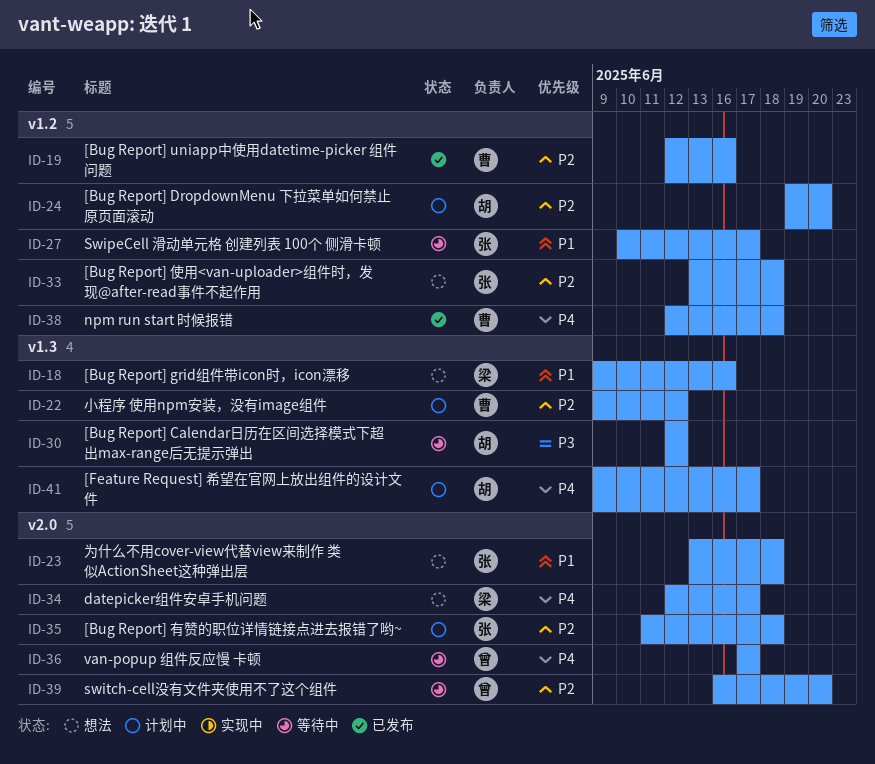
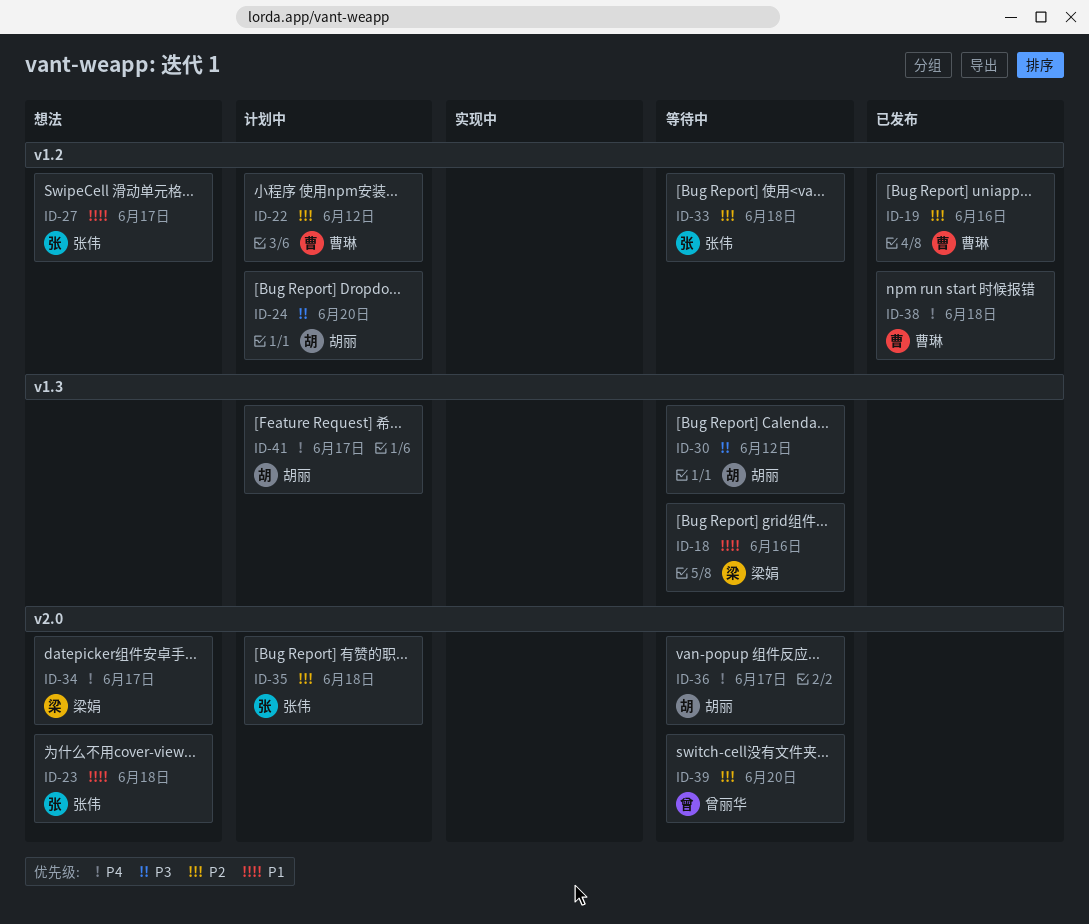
ID-18, status: 想法 -> 等待中
ID-22, label: v1.3 -> v1.2
ID-24, priority: P2 -> P3
ID-27, status: 等待中 -> 想法
ID-33, status: 想法 -> 等待中
ID-36, owner: 曾丽华 -> 胡丽

